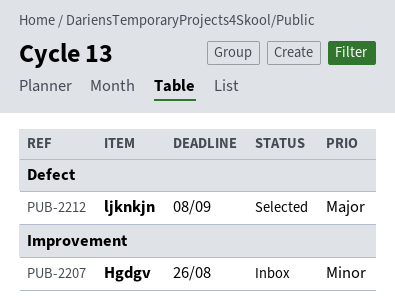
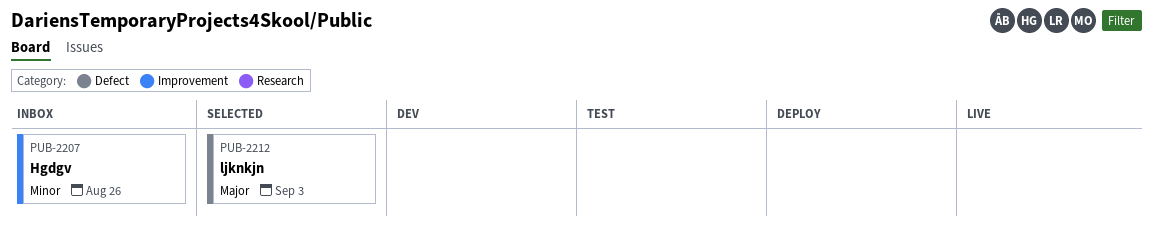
PUB-2212, due: Sep 8 -> Sep 3

